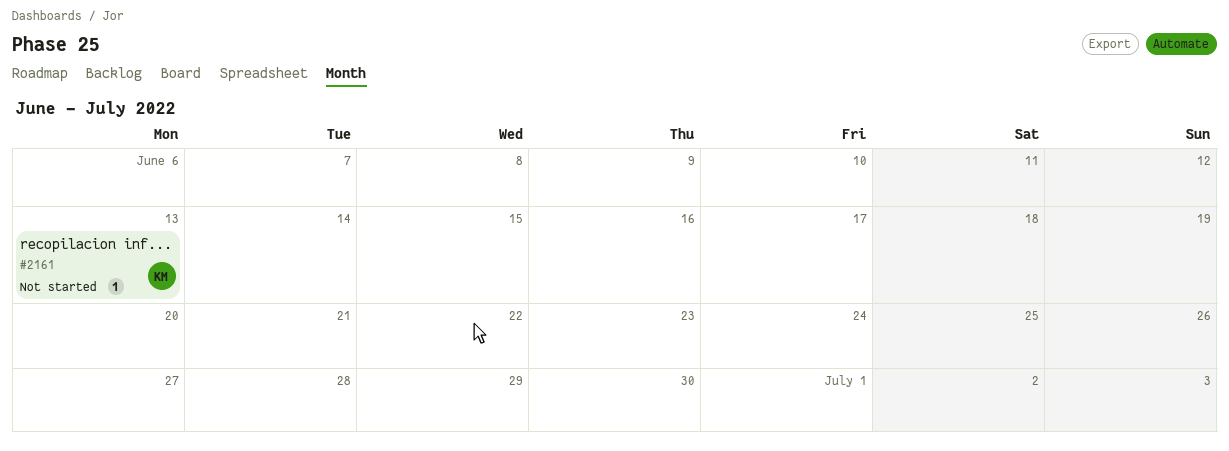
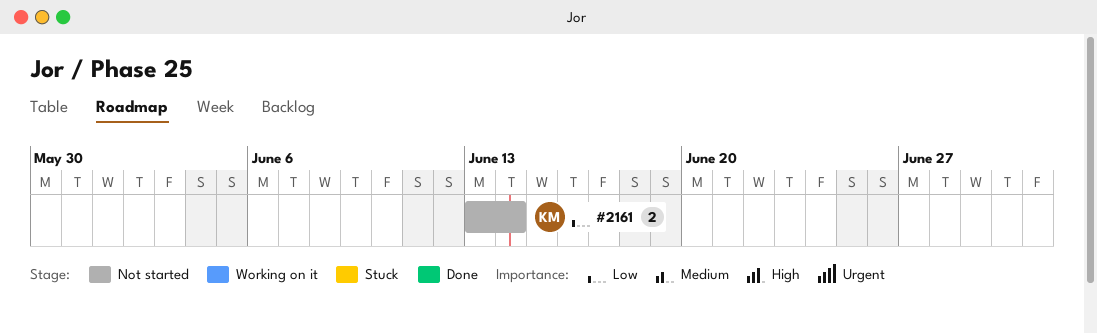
#2161, estimate: 1 -> 2
#2161, due: Jun 13 -> Jun 14

